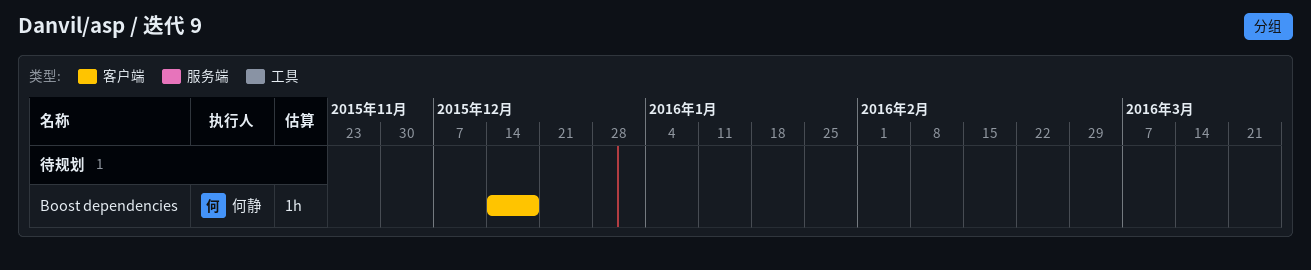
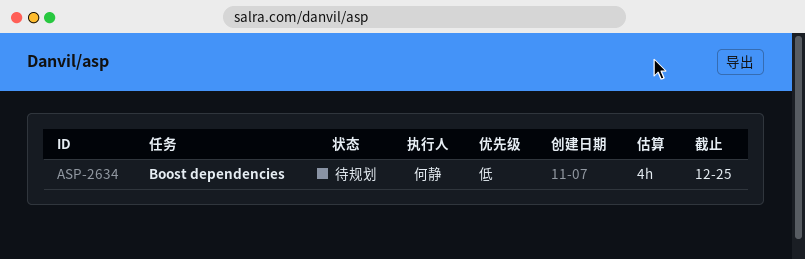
Boost dependencies, estimate: 1h -> 4h
Boost dependencies, due: Dec 18 -> Dec 25

